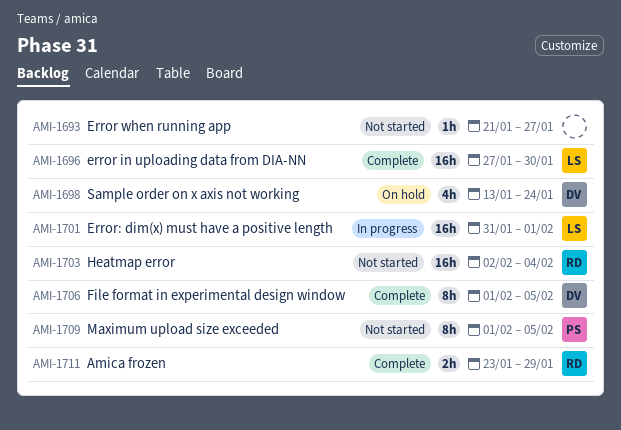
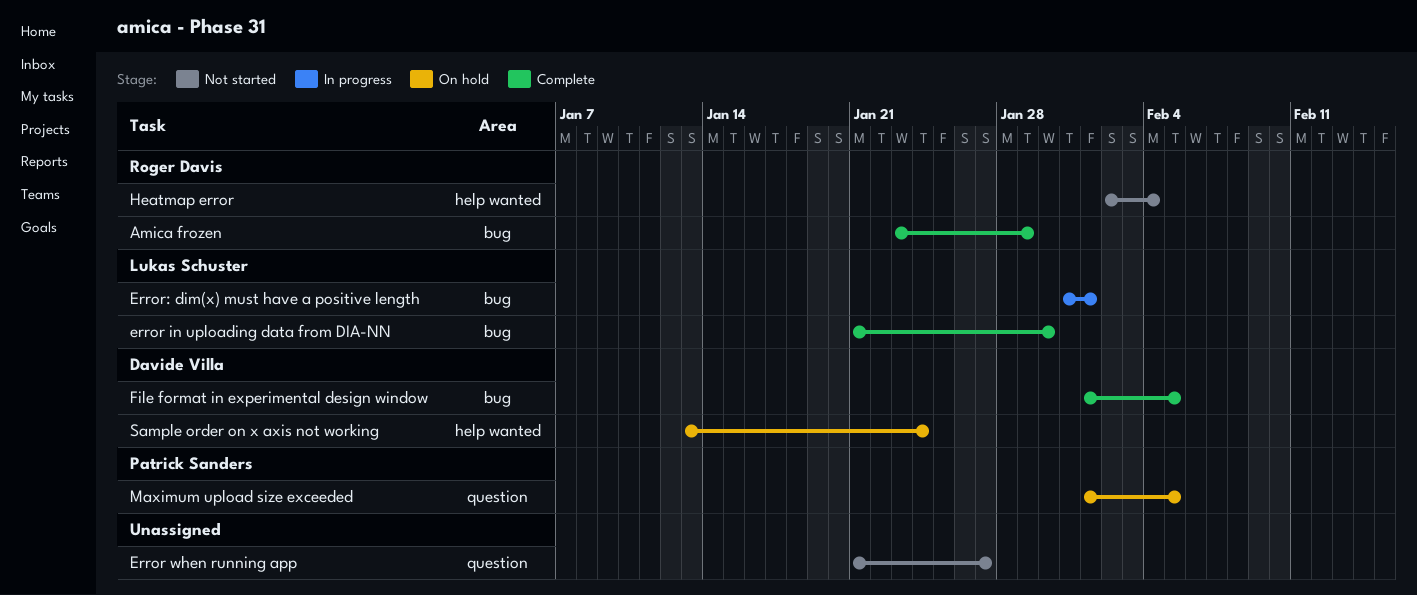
error in uploading data from DIA-NN, start: Jan 27 -> Jan 21
Maximum upload size exceeded, status: Not started -> On hold

